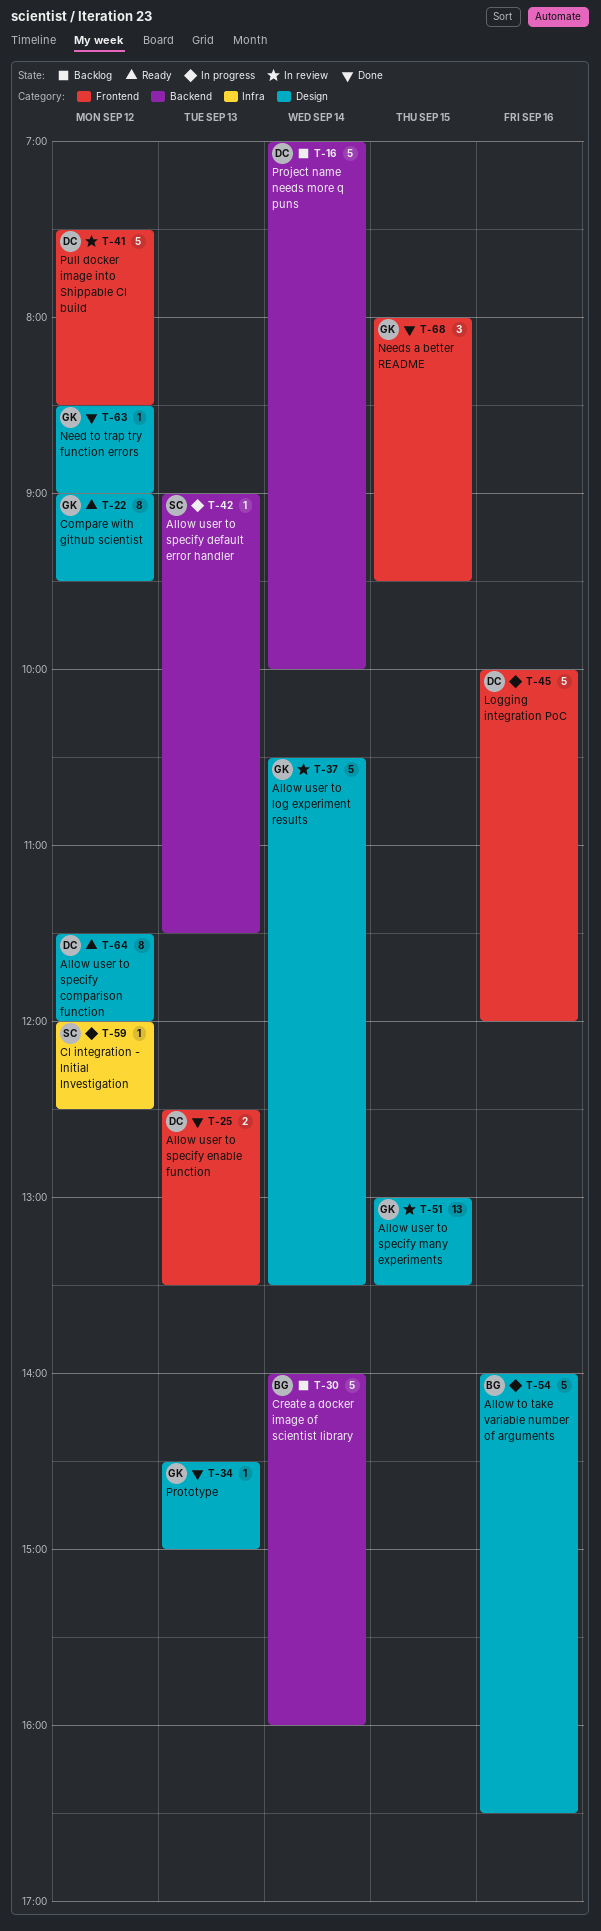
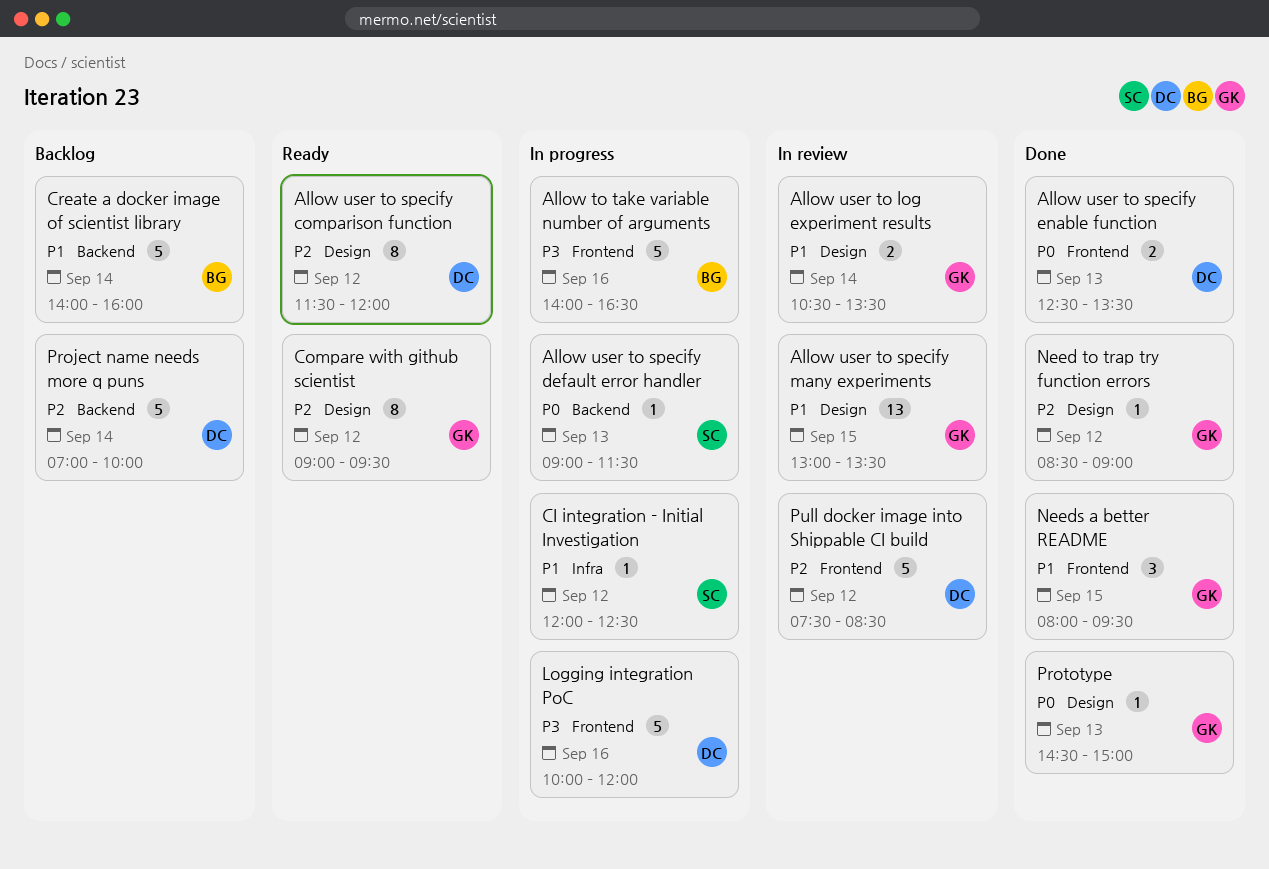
Allow to take variable number of arguments, label: Design -> Frontend
Allow user to log experiment results, estimate: 5 -> 2

